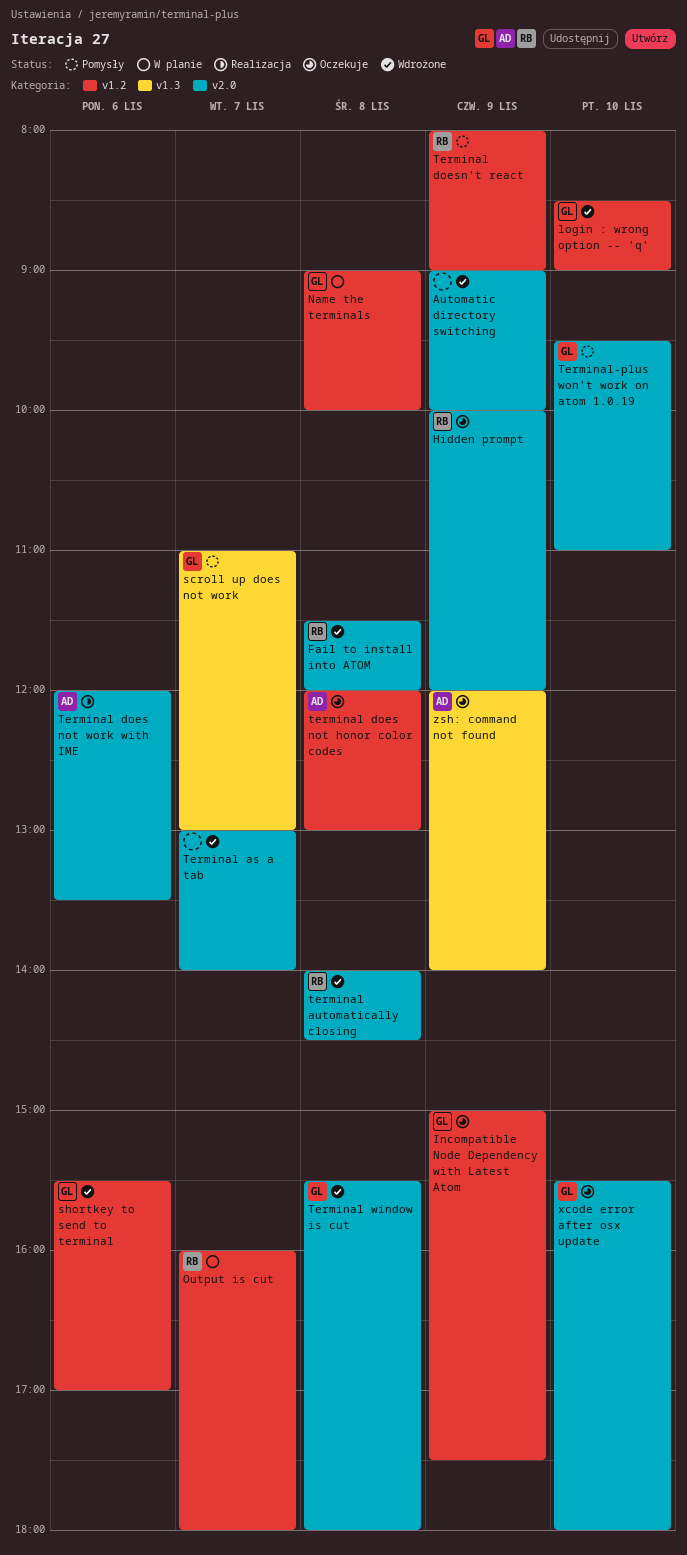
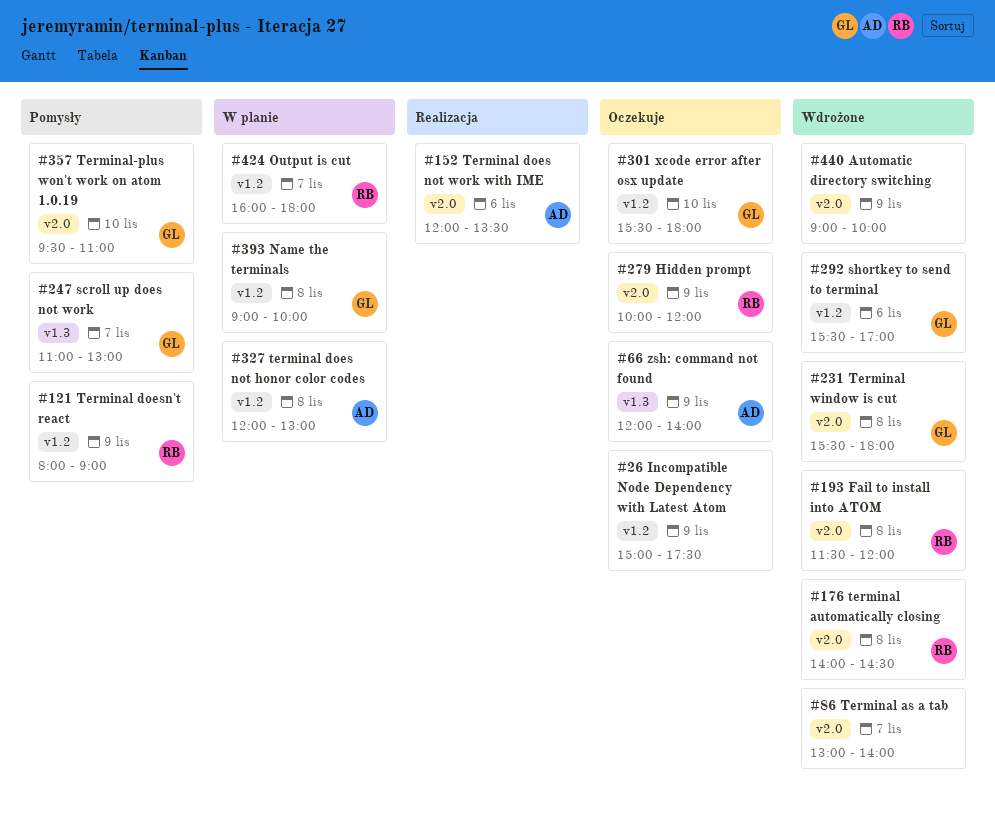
Incompatible Node Dependency with Latest Atom, owner: GL -> none
login : wrong option -- 'q': present -> none
terminal does not honor color codes, status: Oczekuje -> W planie
xcode error after osx update, label: v2.0 -> v1.2

